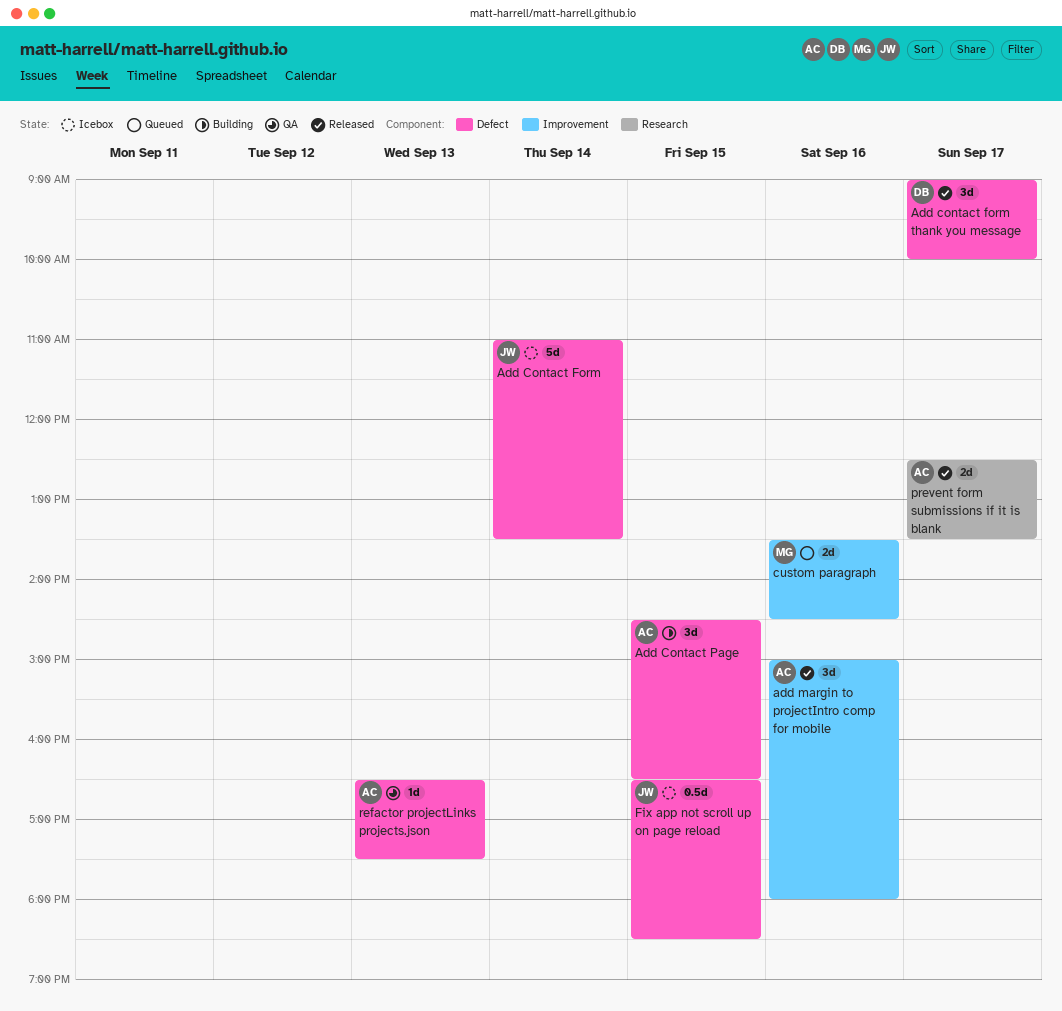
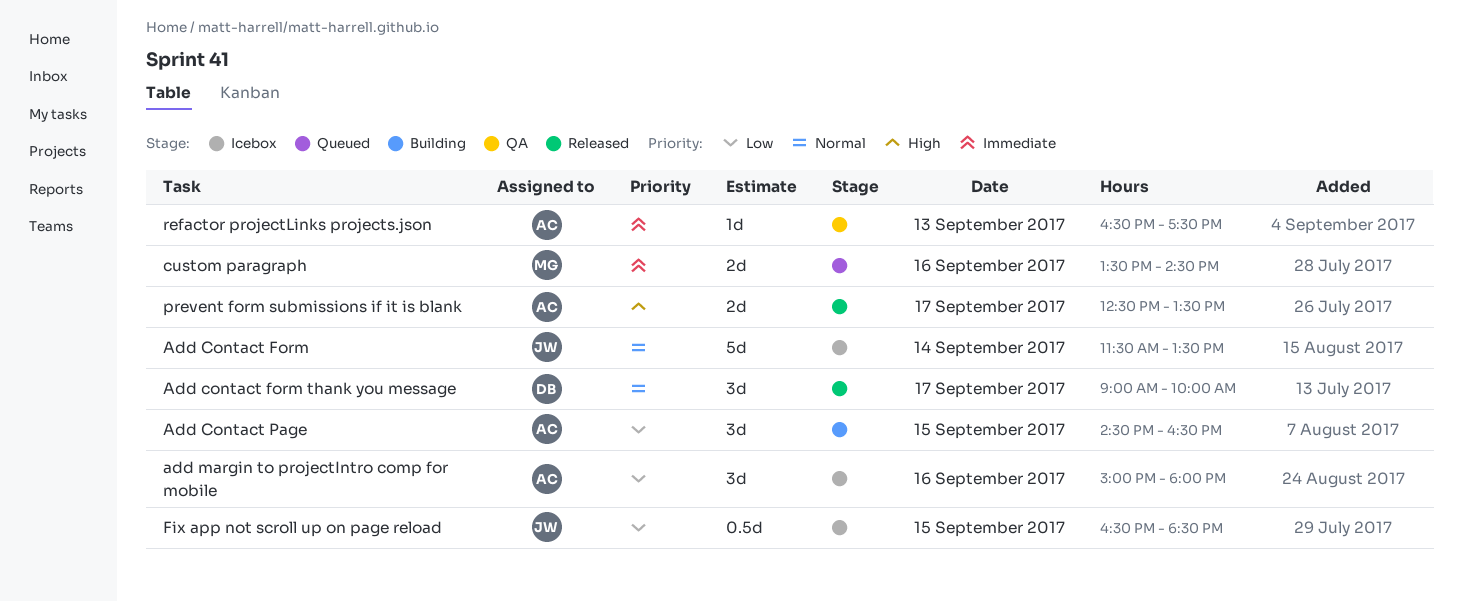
Add Contact Form, begins: 11:00 -> 11:30
add margin to projectIntro comp for mobile, status: Released -> Icebox

